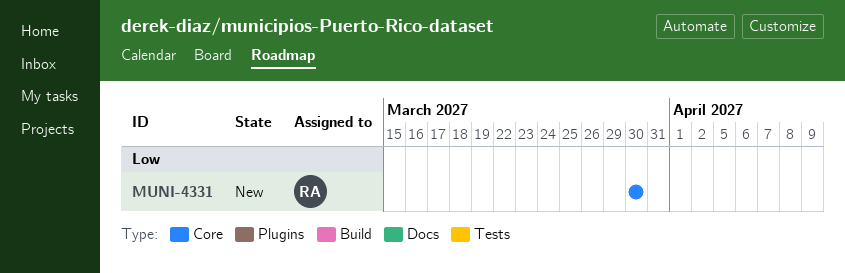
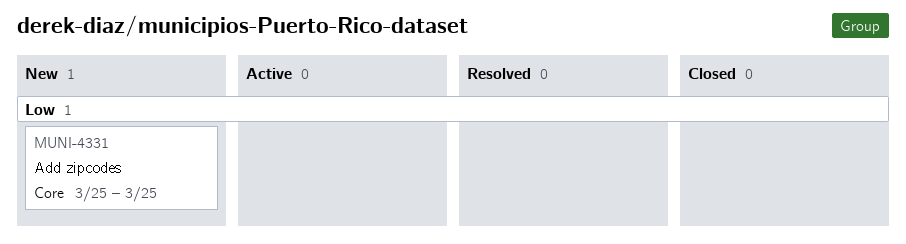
MUNI-4331, start: Mar 30 -> Mar 25
MUNI-4331, due: Mar 30 -> Mar 25

